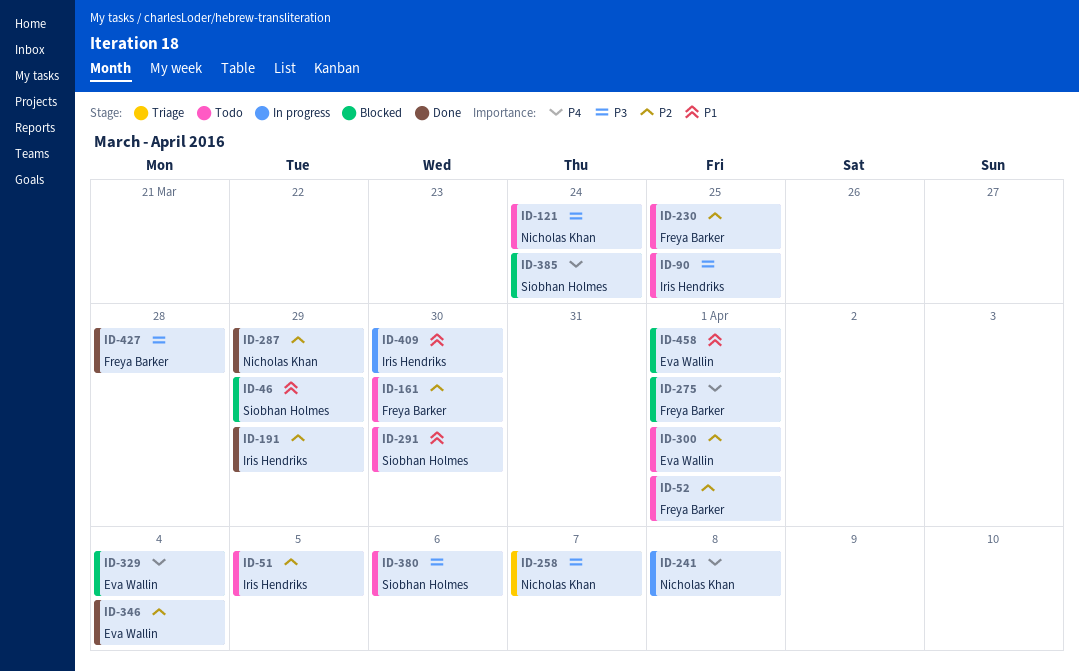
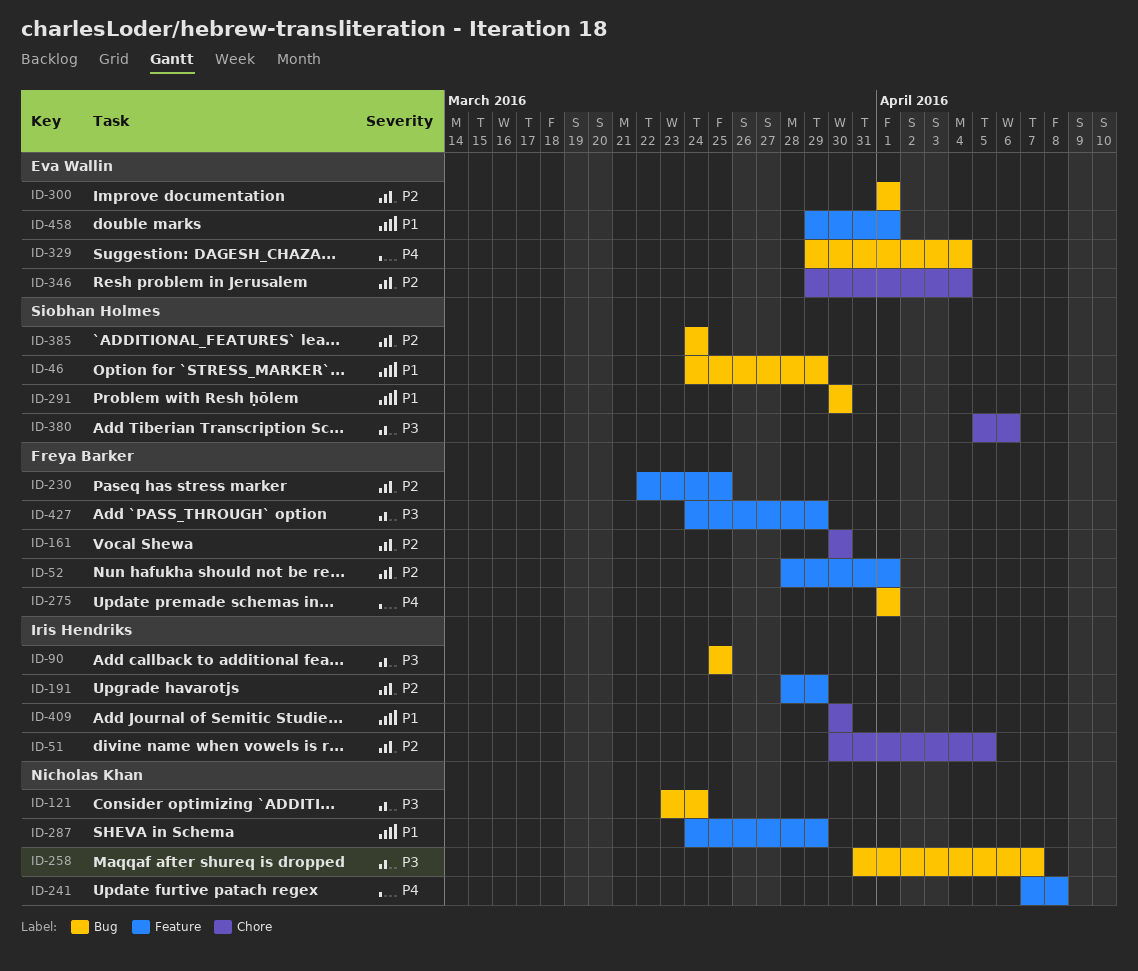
ID-287, priority: P2 -> P1
ID-385, priority: P4 -> P2
ID-427, due: Mar 28 -> Mar 29

